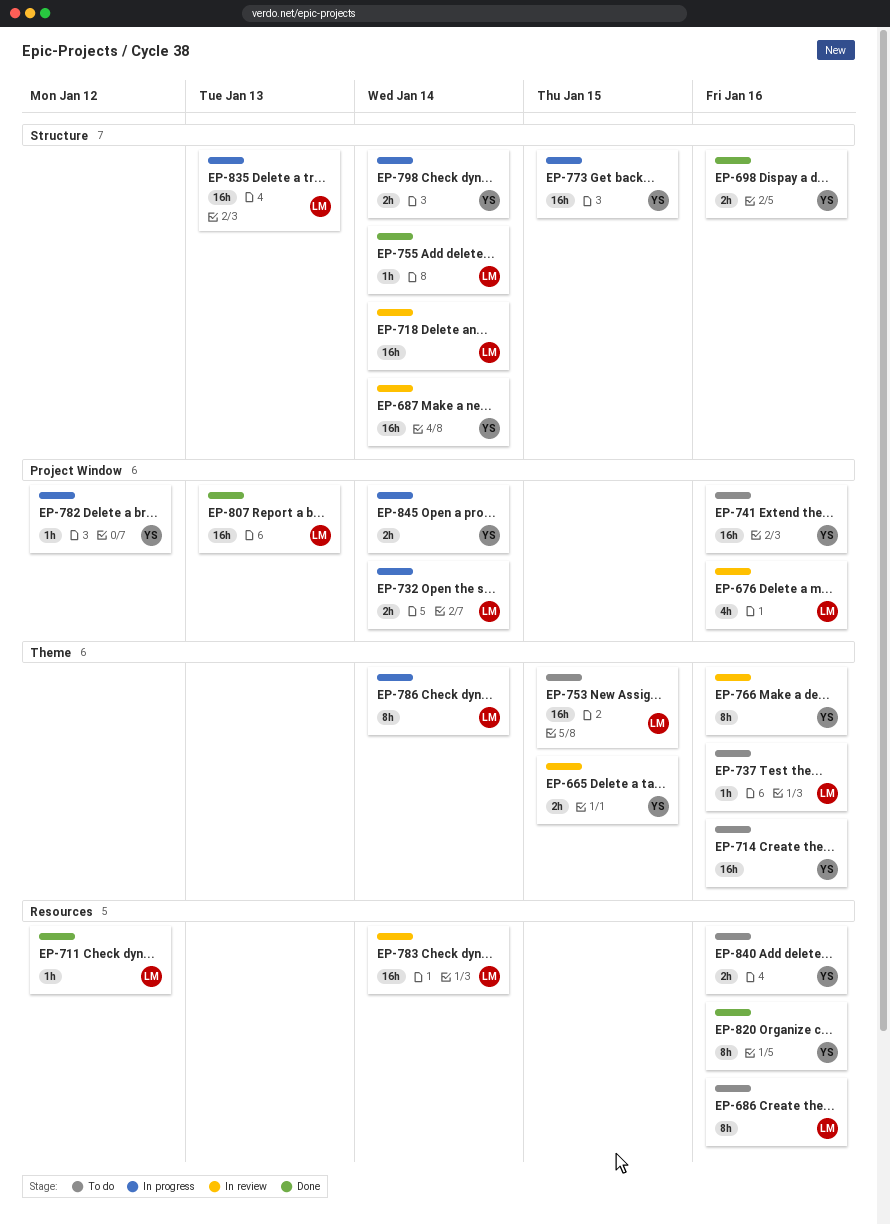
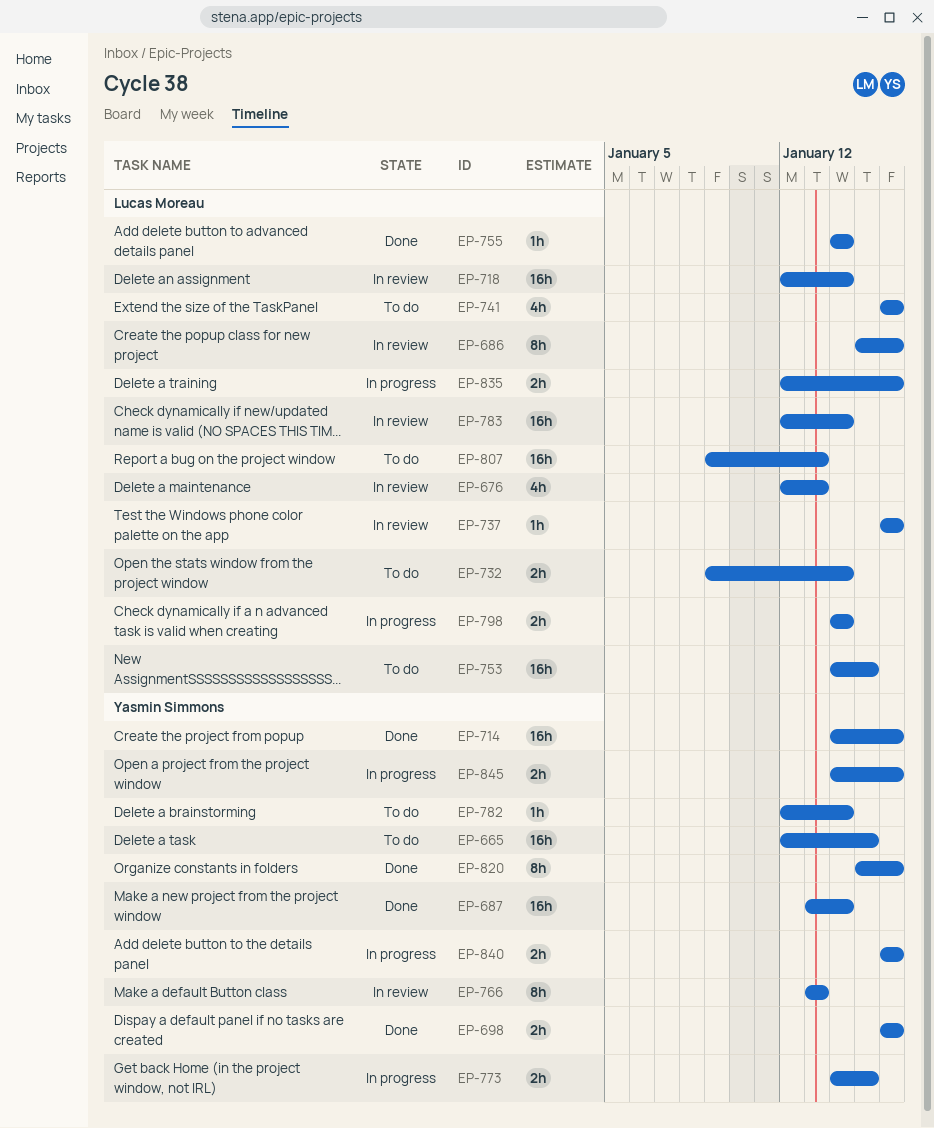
EP-665, status: In review -> To do
EP-665, estimate: 2h -> 16h
EP-676, due: Jan 16 -> Jan 13
EP-686, status: To do -> In review
EP-687, status: In review -> Done
EP-711: present -> none
EP-714, status: To do -> Done
EP-732, status: In progress -> To do
EP-737, status: To do -> In review
EP-741, owner: Yasmin Simmons -> Lucas Moreau
EP-741, estimate: 16h -> 4h
EP-766, due: Jan 16 -> Jan 13
EP-773, estimate: 16h -> 2h
EP-782, status: In progress -> To do
EP-782, due: Jan 12 -> Jan 14
EP-786: present -> none
EP-798, owner: Yasmin Simmons -> Lucas Moreau
EP-807, status: Done -> To do
EP-835, estimate: 16h -> 2h
EP-835, due: Jan 13 -> Jan 16
EP-840, status: To do -> In progress
EP-845, due: Jan 14 -> Jan 16

